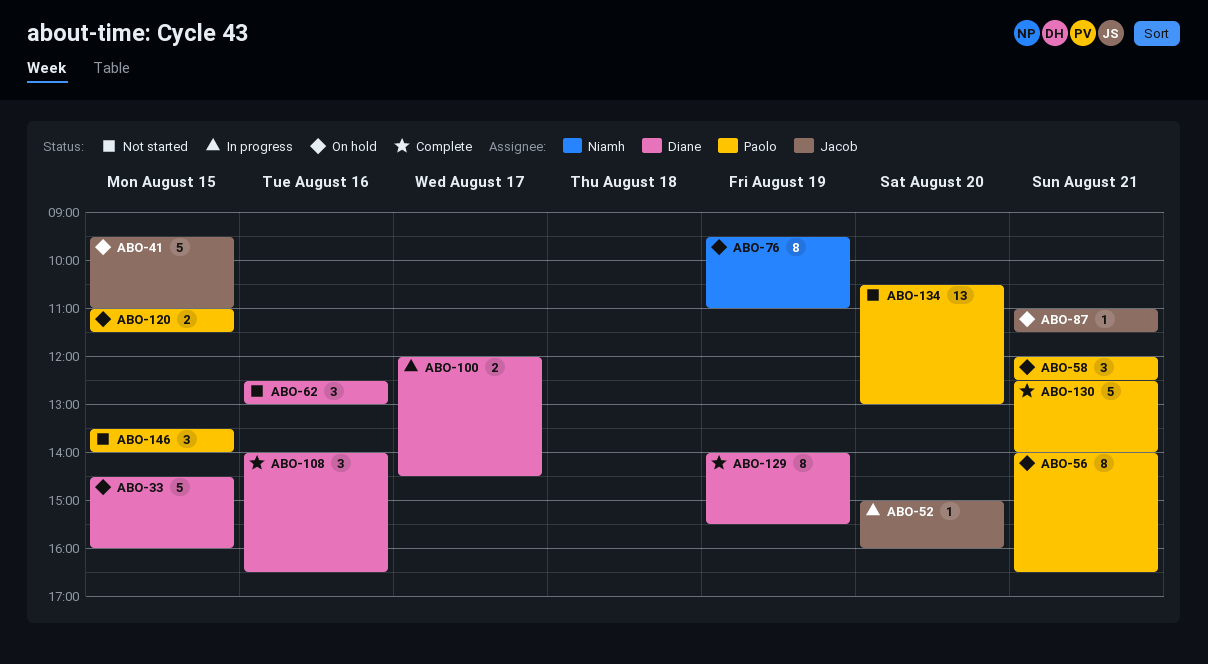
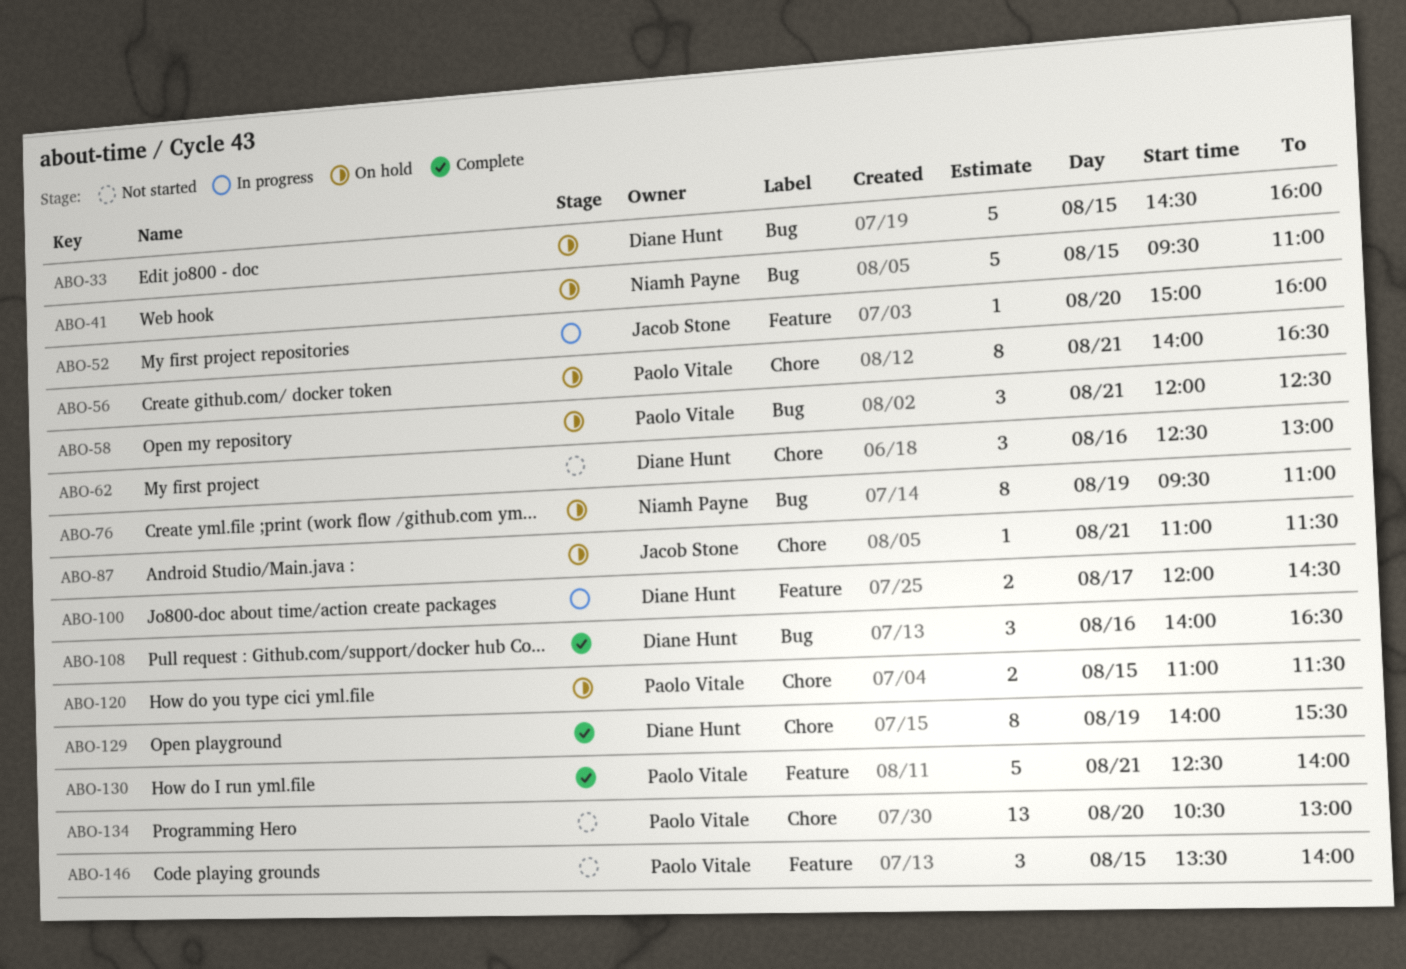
ABO-41, owner: Jacob Stone -> Niamh Payne

